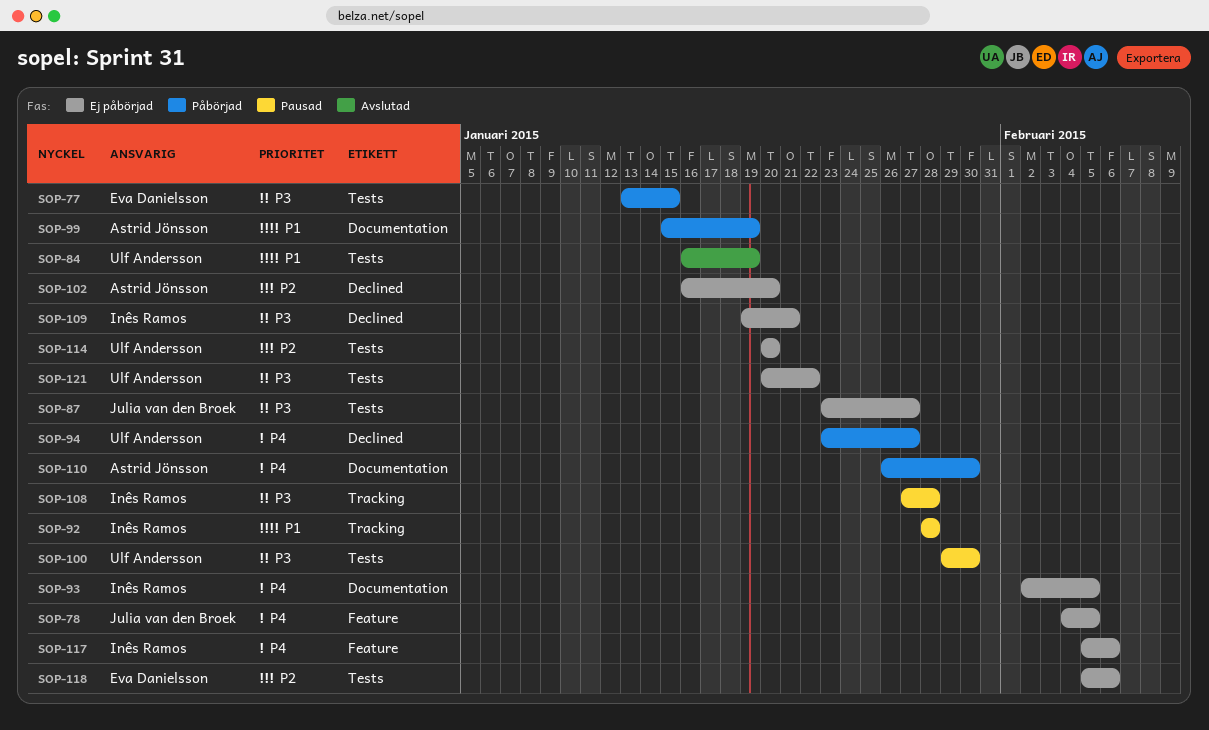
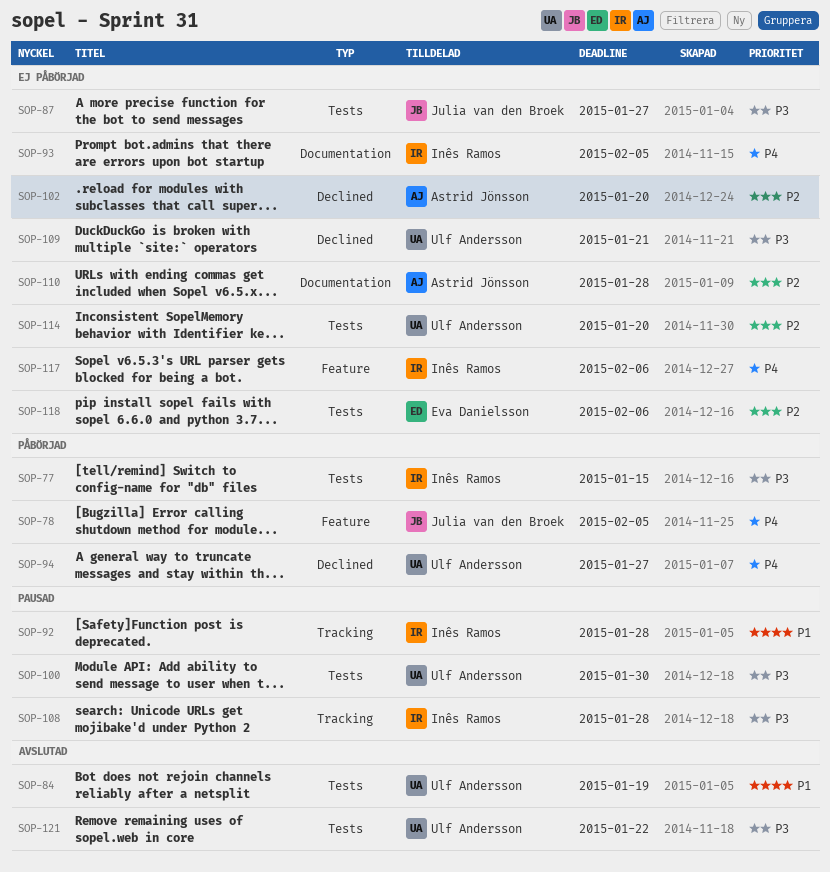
SOP-77, owner: Eva Danielsson -> Inês Ramos
SOP-78, status: Ej påbörjad -> Påbörjad
SOP-99: present -> none
SOP-109, owner: Inês Ramos -> Ulf Andersson
SOP-110, status: Påbörjad -> Ej påbörjad
SOP-110, priority: P4 -> P2
SOP-110, due: Jan 30 -> Jan 28
SOP-121, status: Ej påbörjad -> Avslutad

